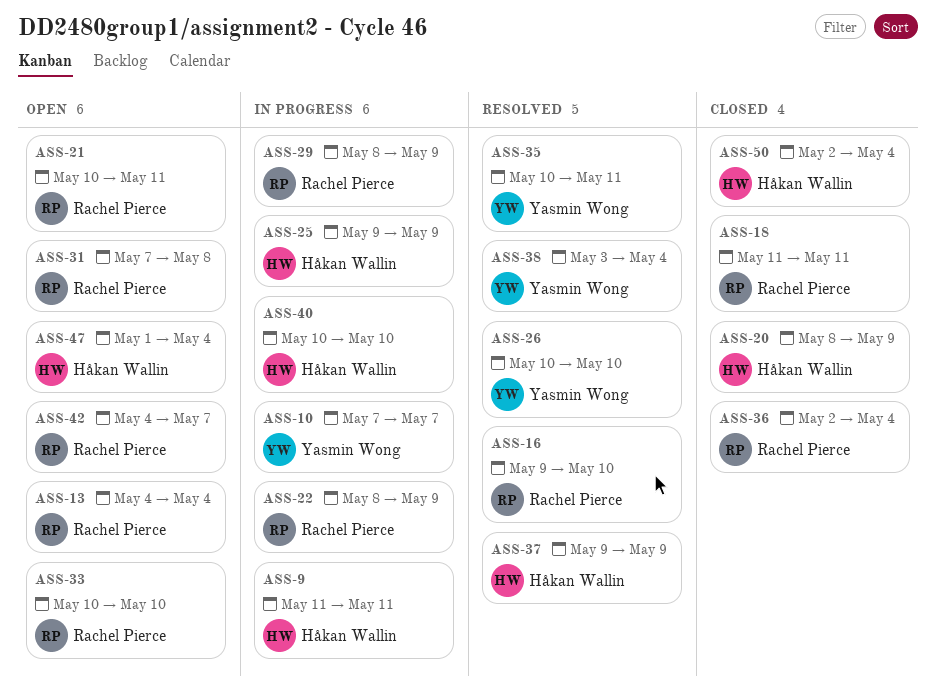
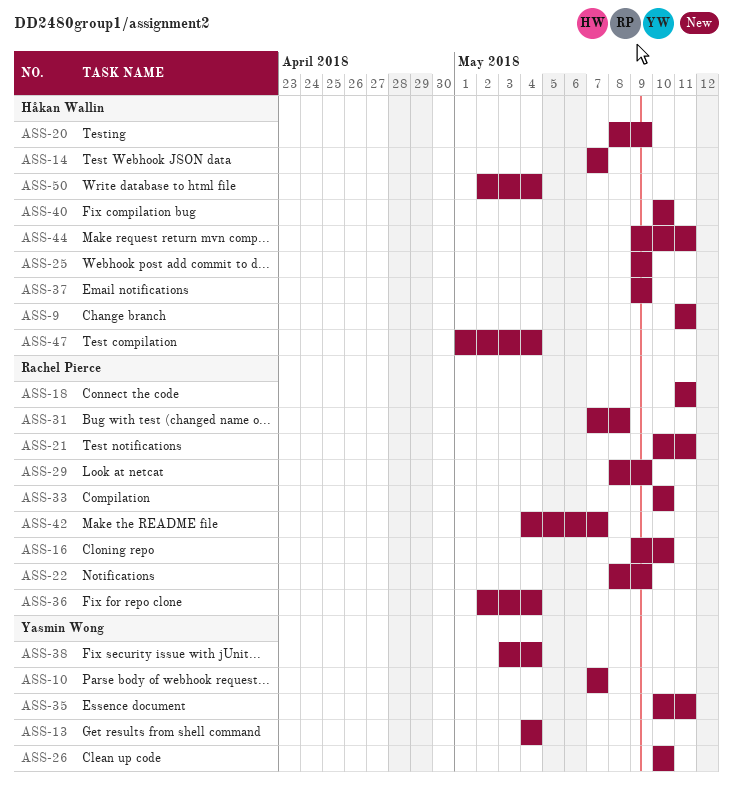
ASS-13, owner: Rachel Pierce -> Yasmin Wong
ASS-14: none -> present
ASS-44: none -> present

